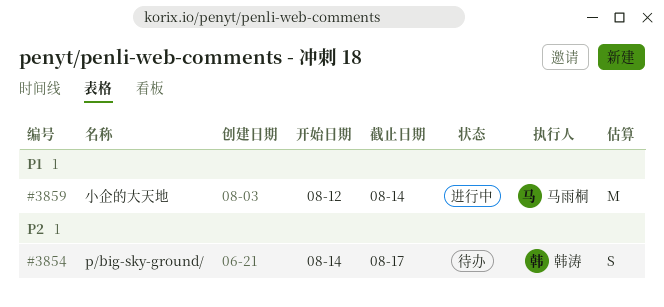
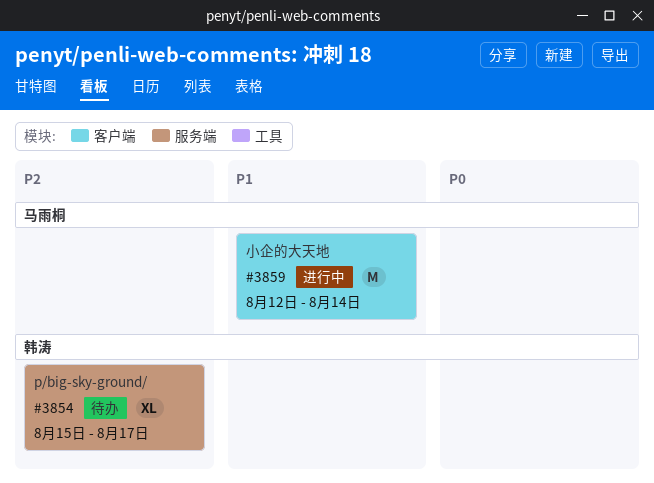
#3854, estimate: S -> XL
#3854, start: Aug 14 -> Aug 15

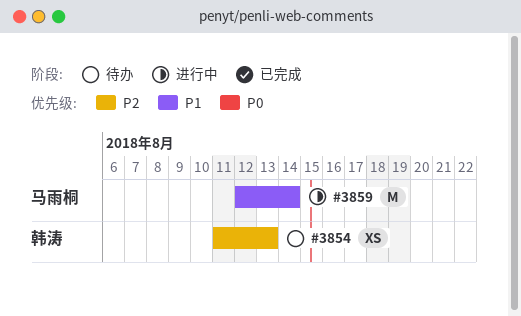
#3854, estimate: XL -> XS
#3854, start: Aug 15 -> Aug 11
#3854, due: Aug 17 -> Aug 13

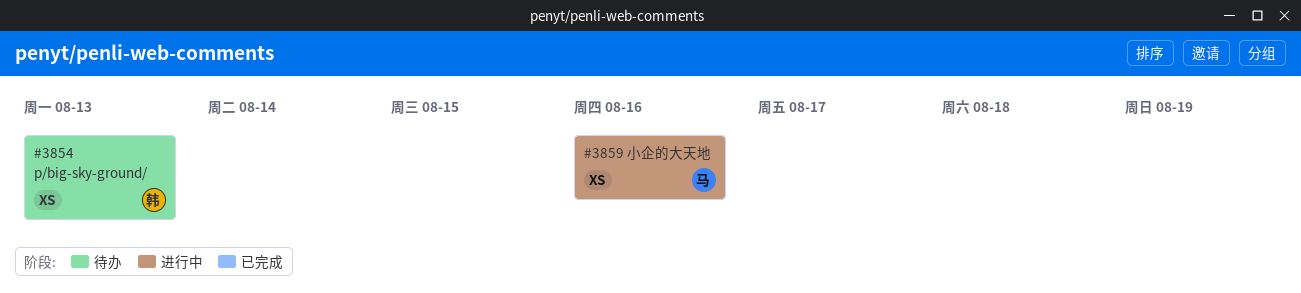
#3859, estimate: M -> XS
#3859, due: Aug 14 -> Aug 16

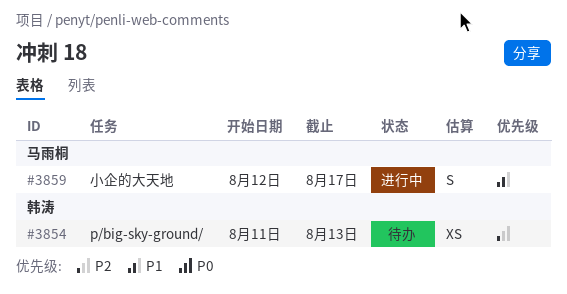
#3859, estimate: XS -> S
#3859, due: Aug 16 -> Aug 17

